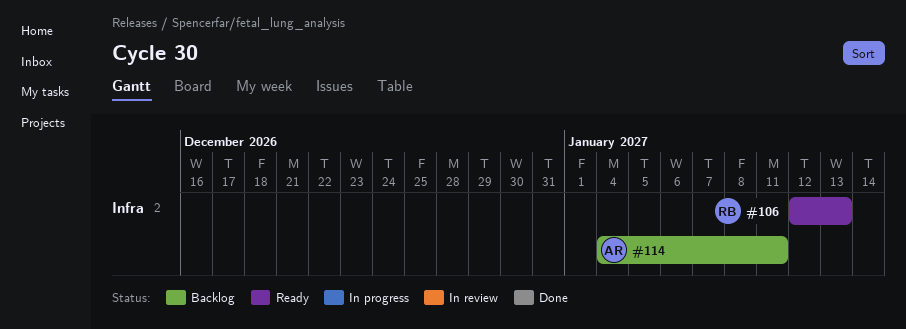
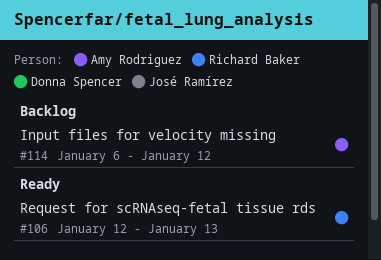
#114, start: Jan 4 -> Jan 6
#114, due: Jan 11 -> Jan 12

